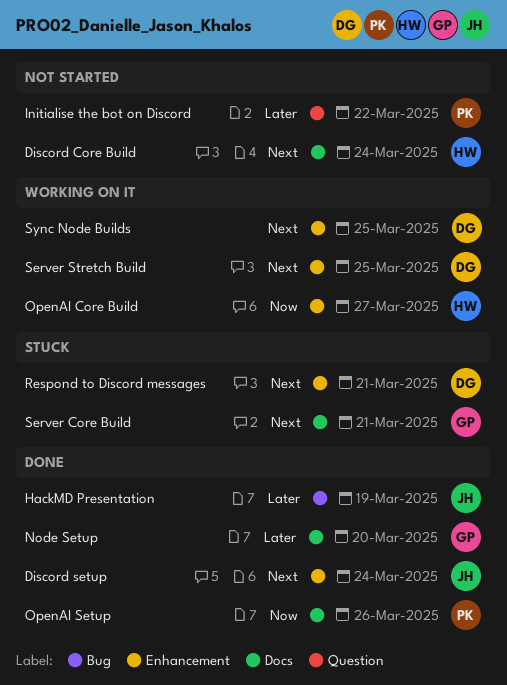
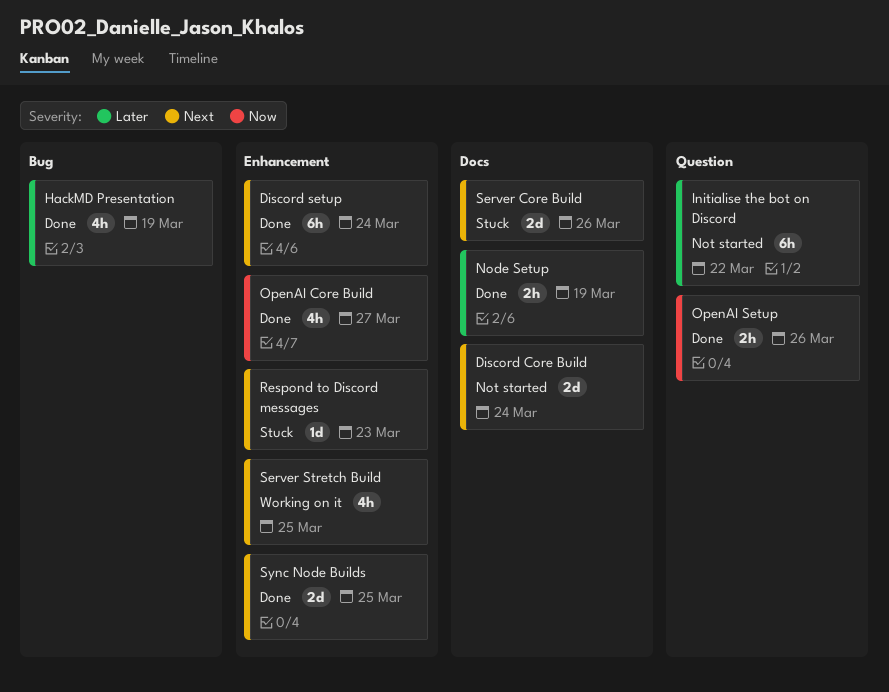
Node Setup, due: Mar 20 -> Mar 19
OpenAI Core Build, status: Working on it -> Done
OpenAI Setup, label: Docs -> Question
Respond to Discord messages, due: Mar 21 -> Mar 23
Server Core Build, due: Mar 21 -> Mar 26
Sync Node Builds, status: Working on it -> Done

